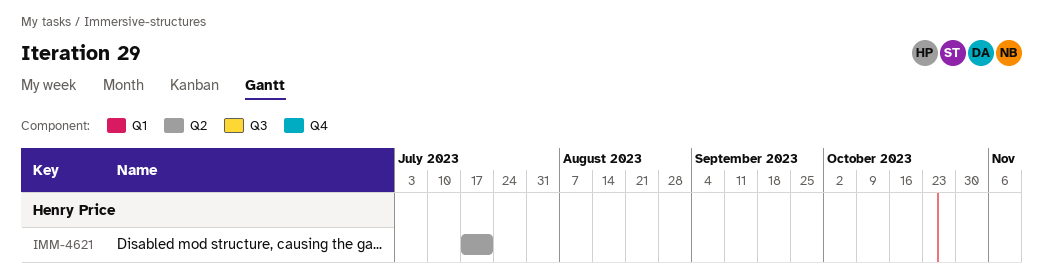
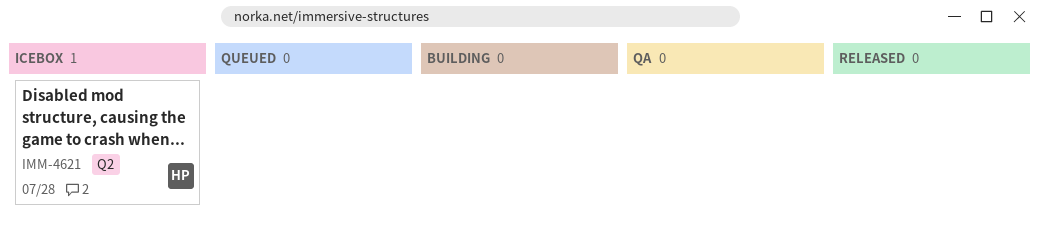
IMM-4621, due: Jul 21 -> Jul 28

